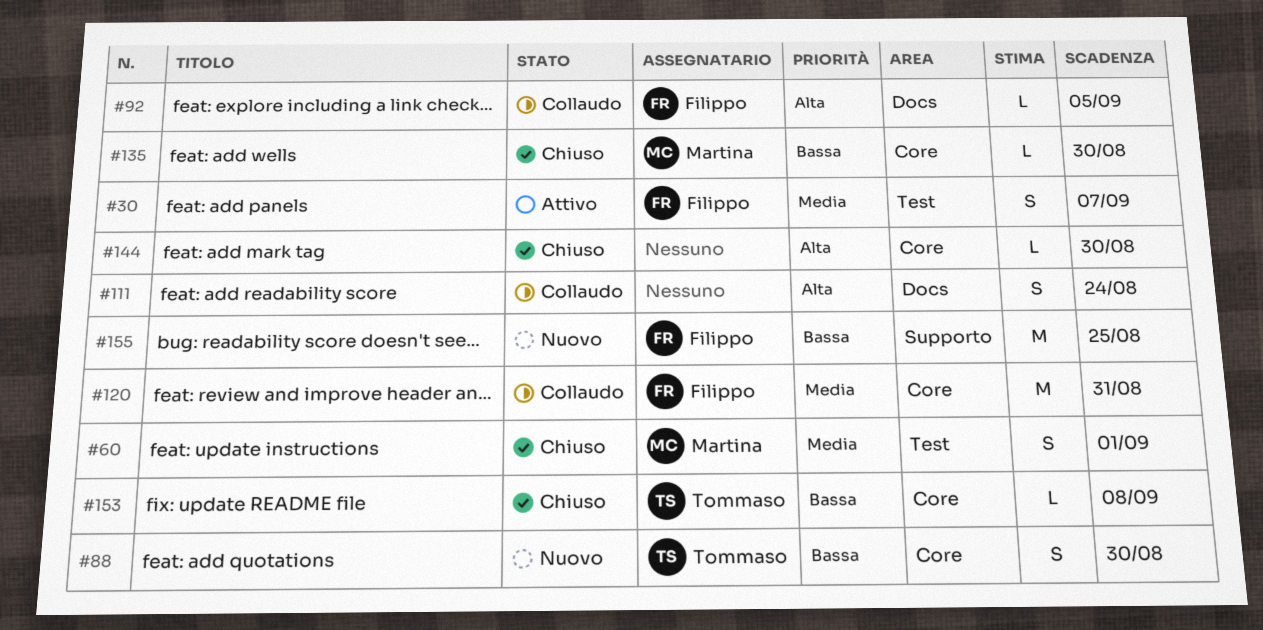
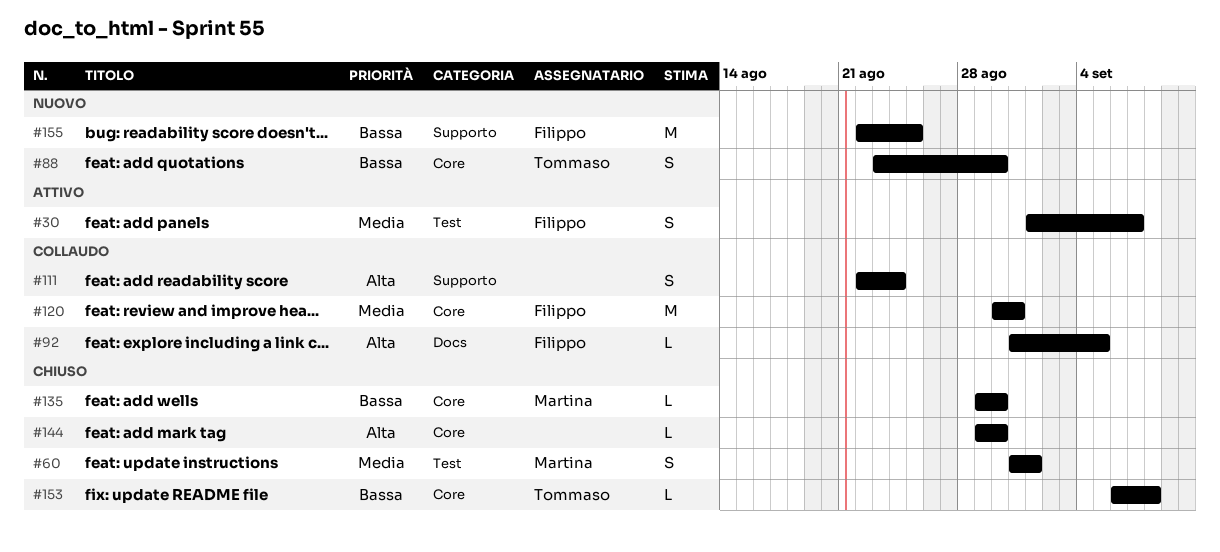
#111, label: Docs -> Supporto

